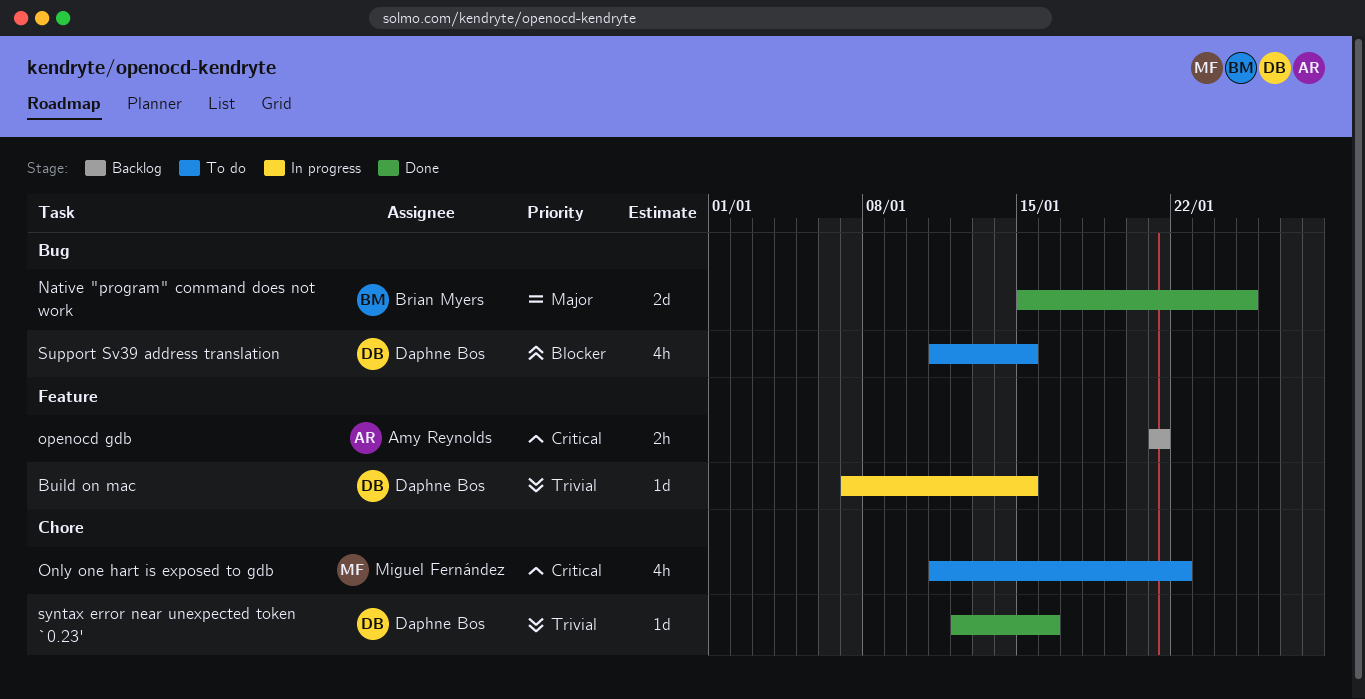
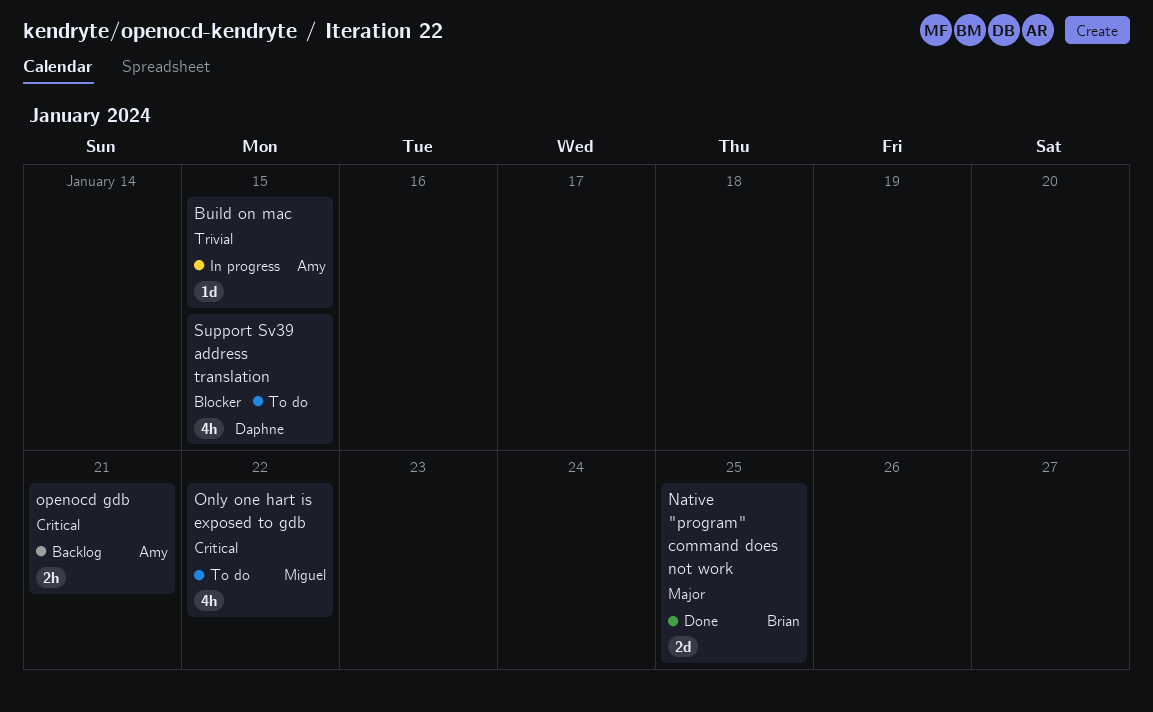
Build on mac, owner: Daphne Bos -> Amy Reynolds
syntax error near unexpected token `0.23': present -> none

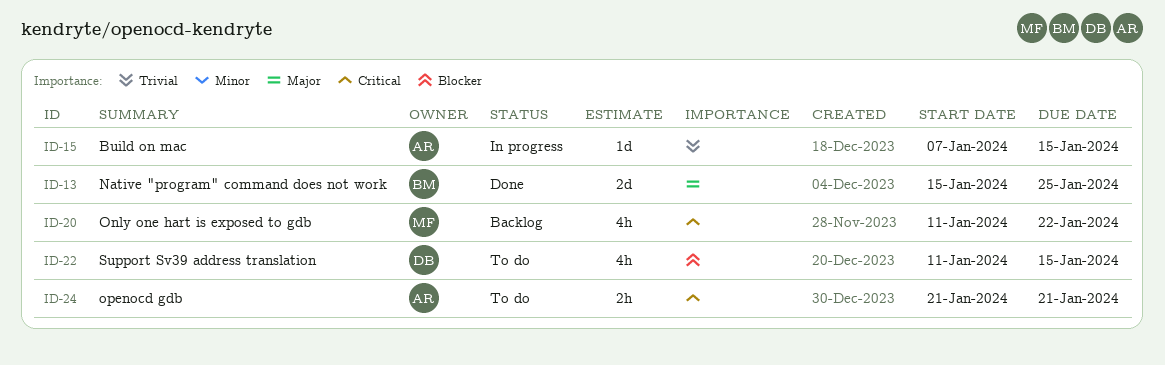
Only one hart is exposed to gdb, status: To do -> Backlog
openocd gdb, status: Backlog -> To do

